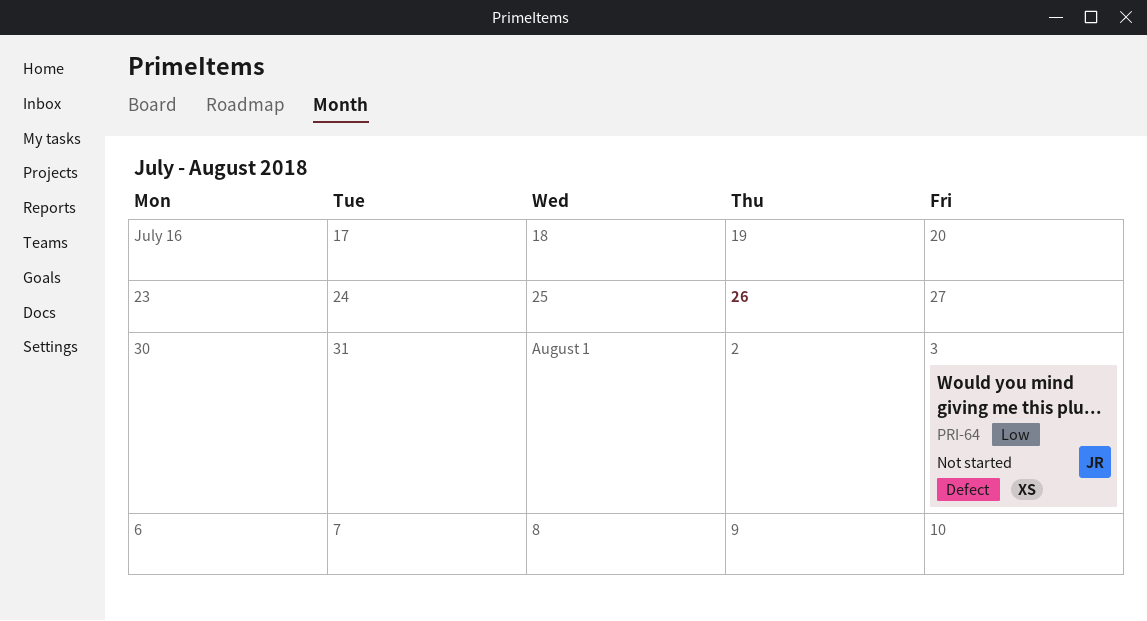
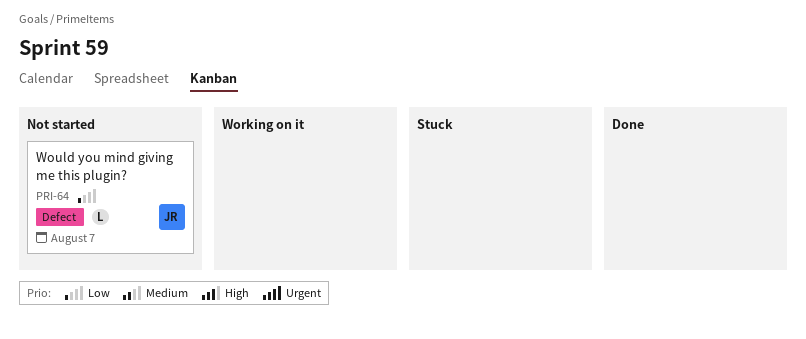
PRI-64, estimate: XS -> L
PRI-64, due: Aug 3 -> Aug 7

